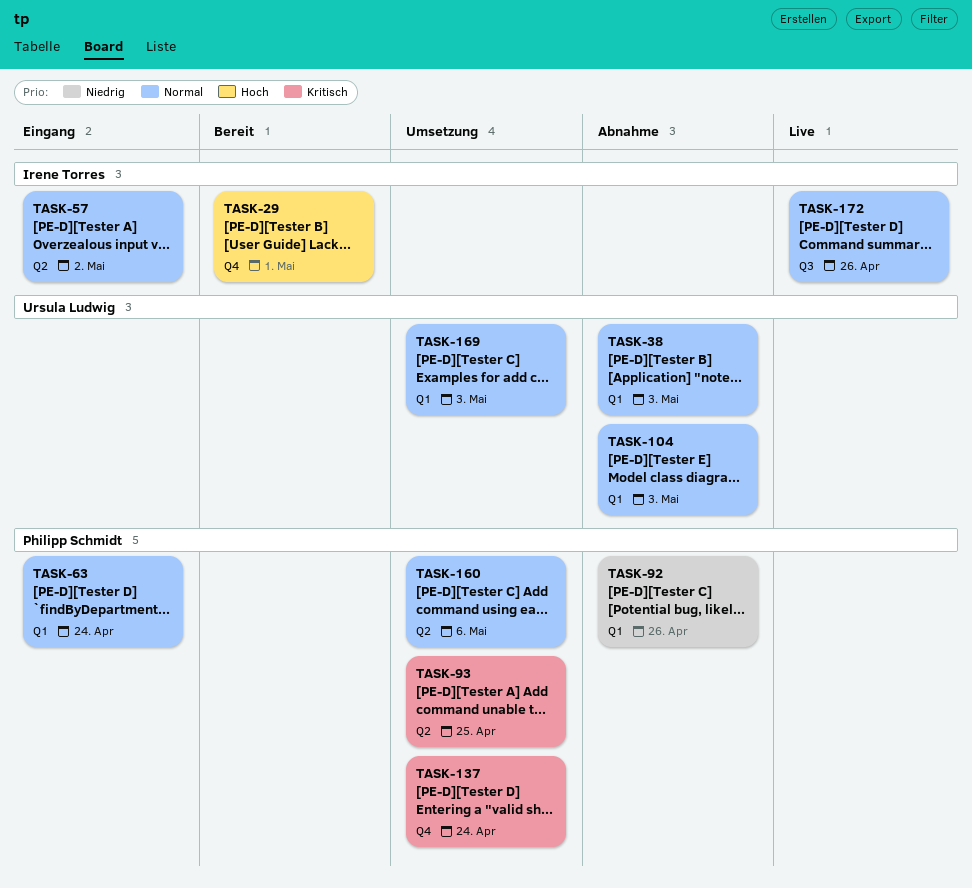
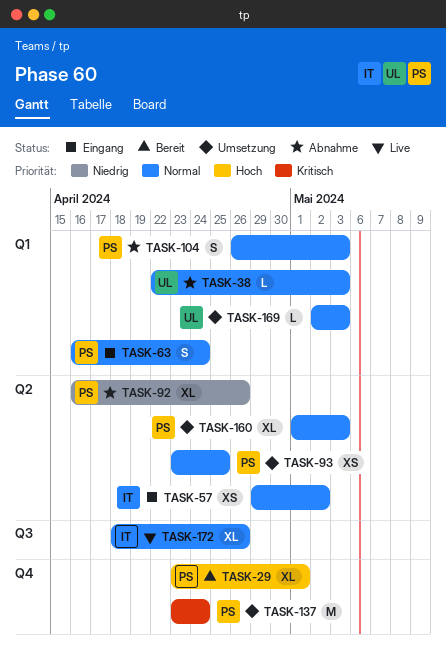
TASK-29, owner: Irene Torres -> Philipp Schmidt
TASK-92, label: Q1 -> Q2
TASK-93, priority: Kritisch -> Normal
TASK-104, owner: Ursula Ludwig -> Philipp Schmidt
TASK-160, due: May 6 -> May 3

